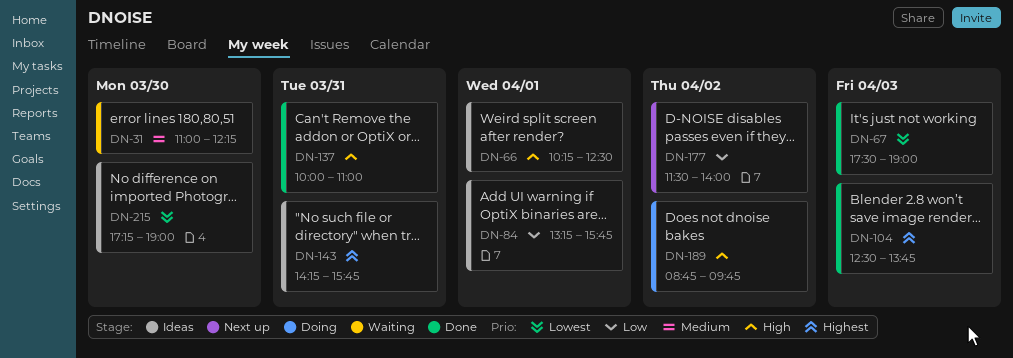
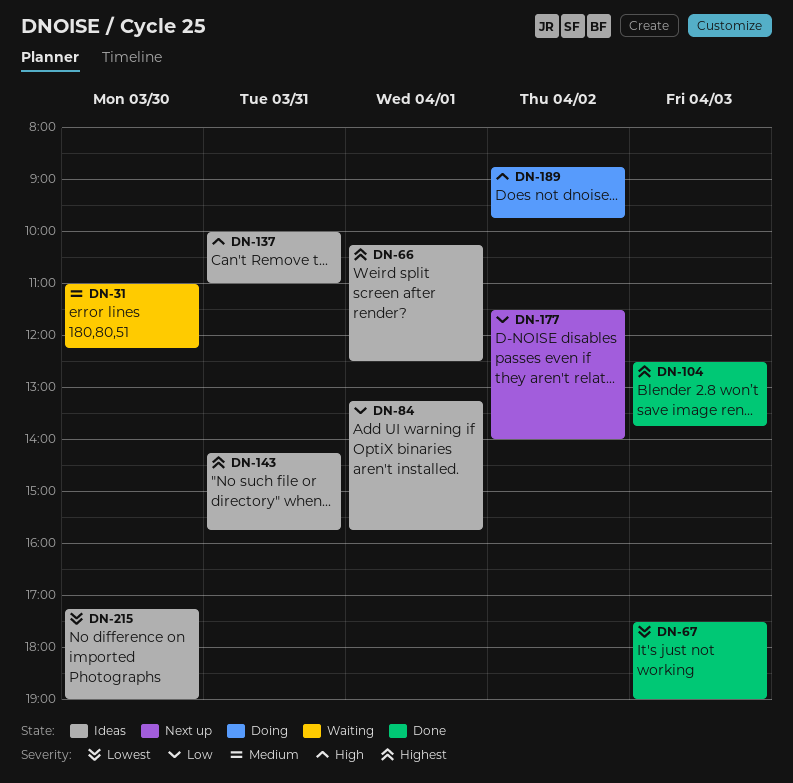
DN-66, priority: High -> Highest
DN-137, status: Done -> Ideas

